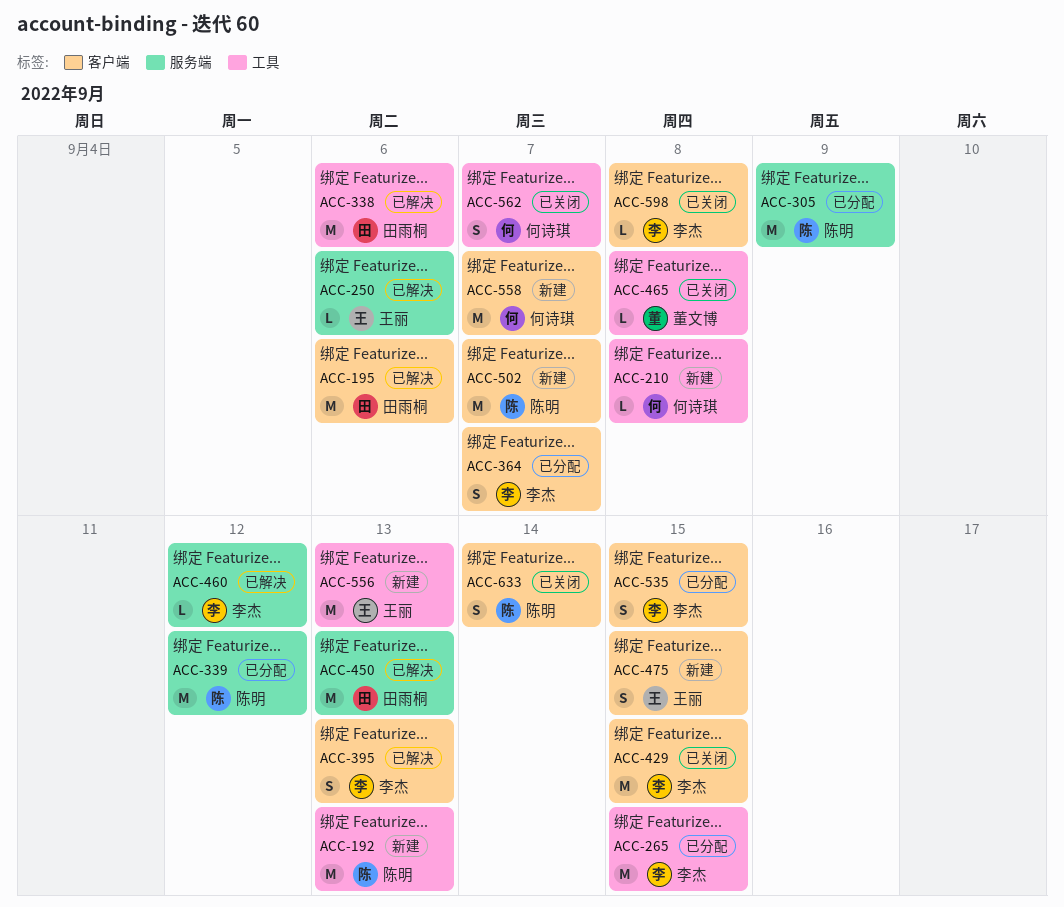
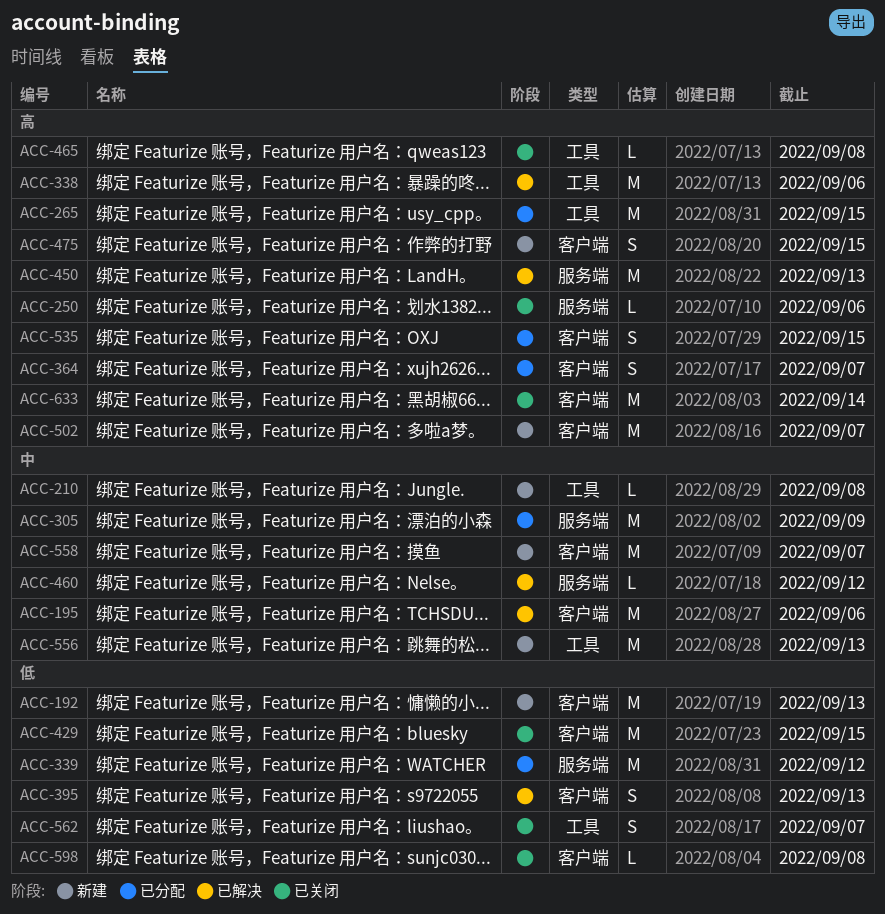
ACC-192, label: 工具 -> 客户端
ACC-250, status: 已解决 -> 已关闭
ACC-633, estimate: S -> M

